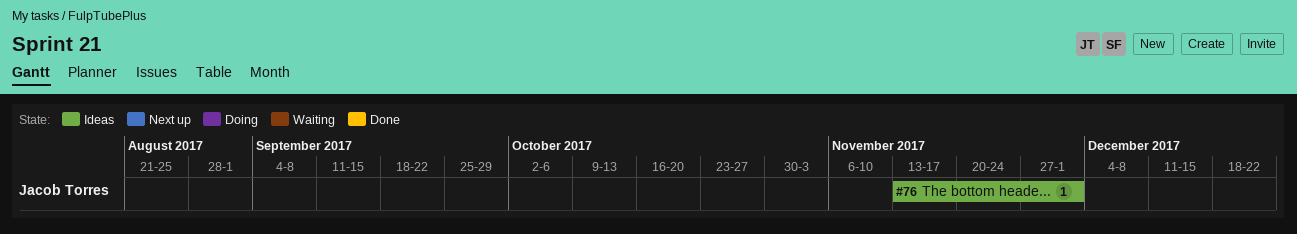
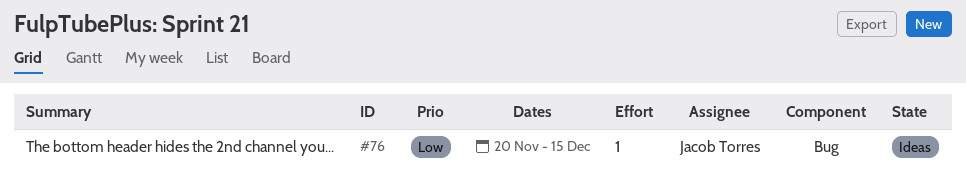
#76, start: Nov 13 -> Nov 20
#76, due: Dec 1 -> Dec 15

